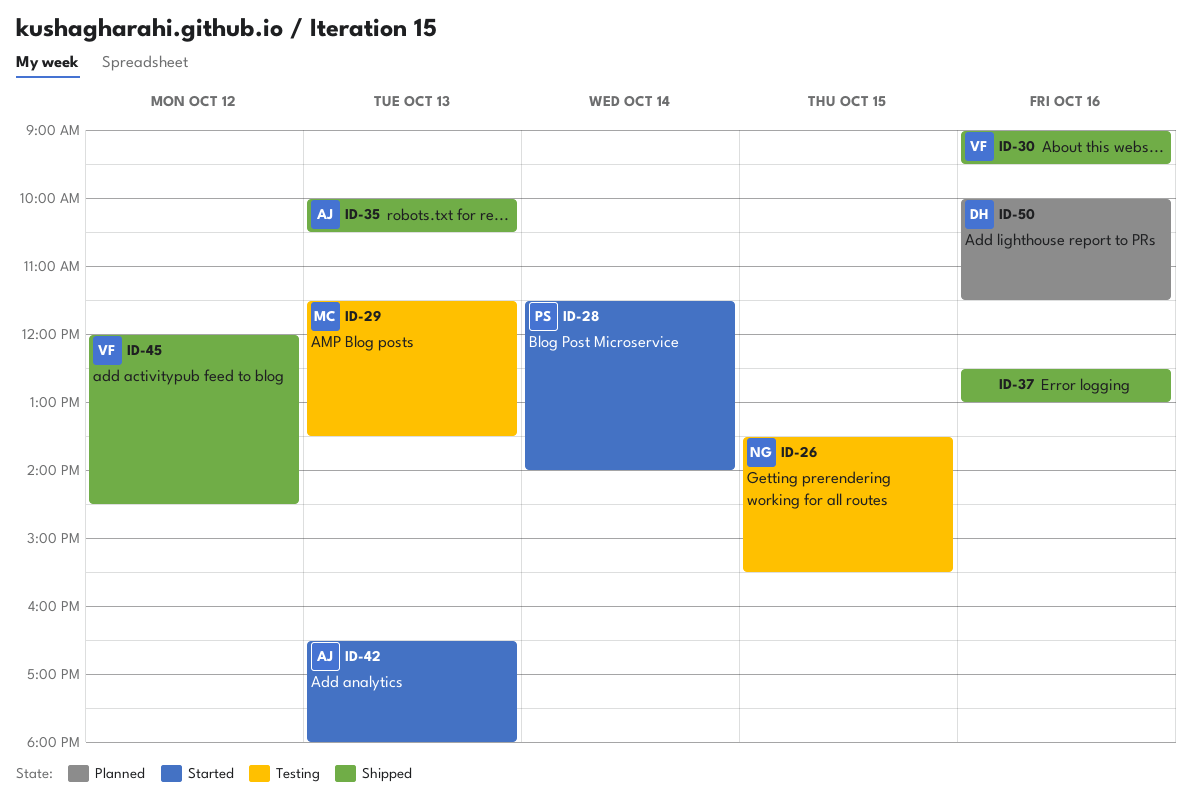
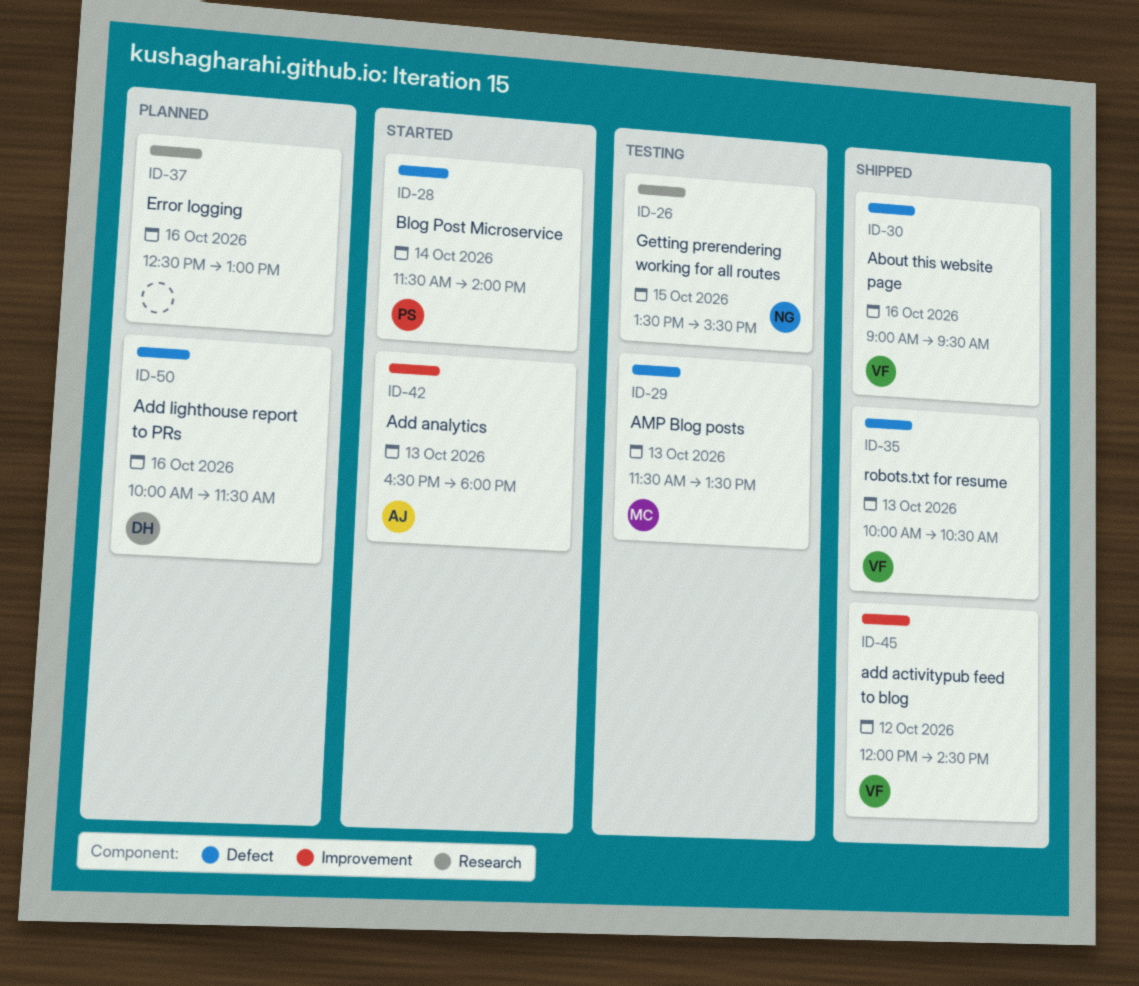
ID-35, owner: AJ -> VF
ID-37, status: Shipped -> Planned

